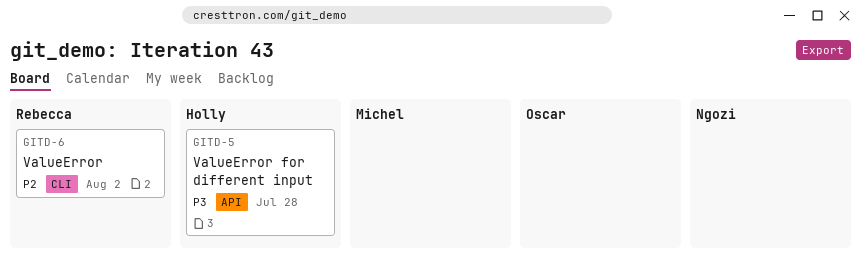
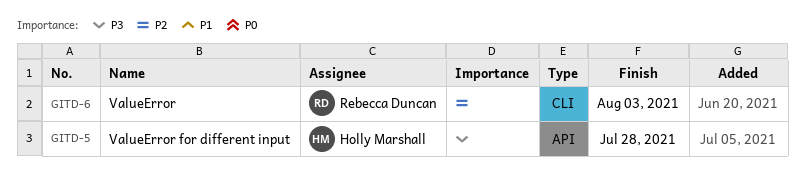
GITD-6, due: Aug 2 -> Aug 3

